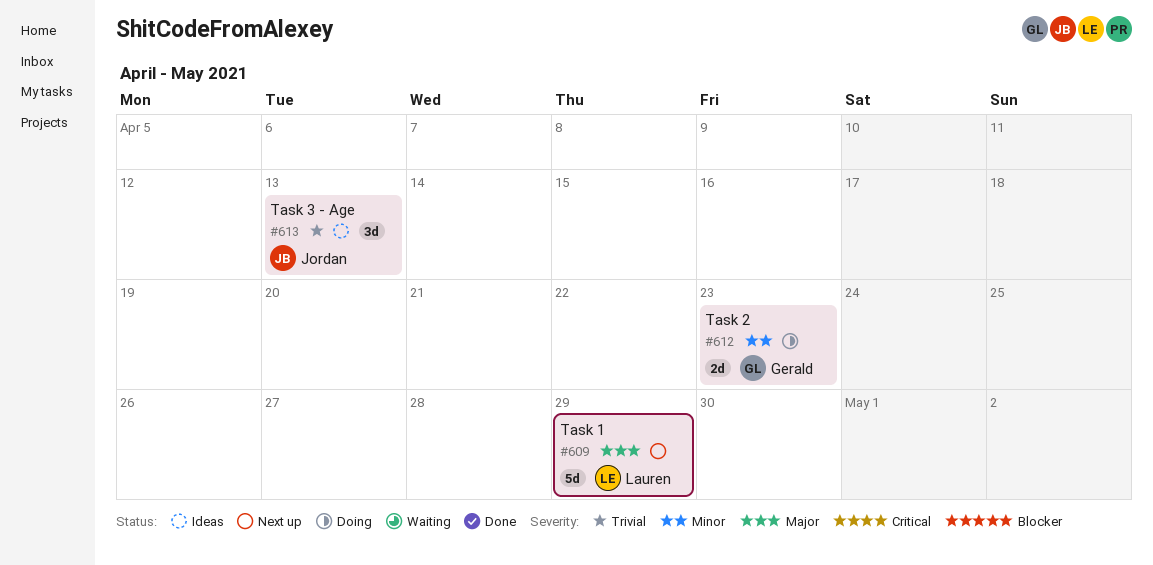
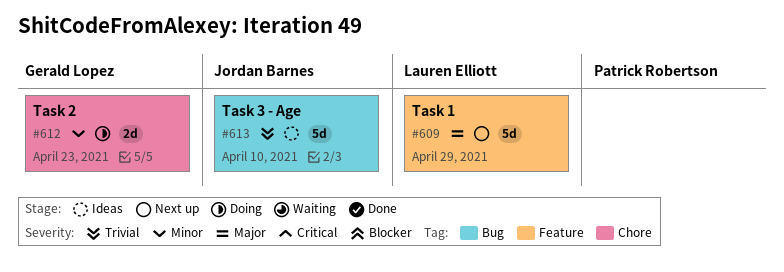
#613, estimate: 3d -> 5d
#613, due: Apr 13 -> Apr 10

